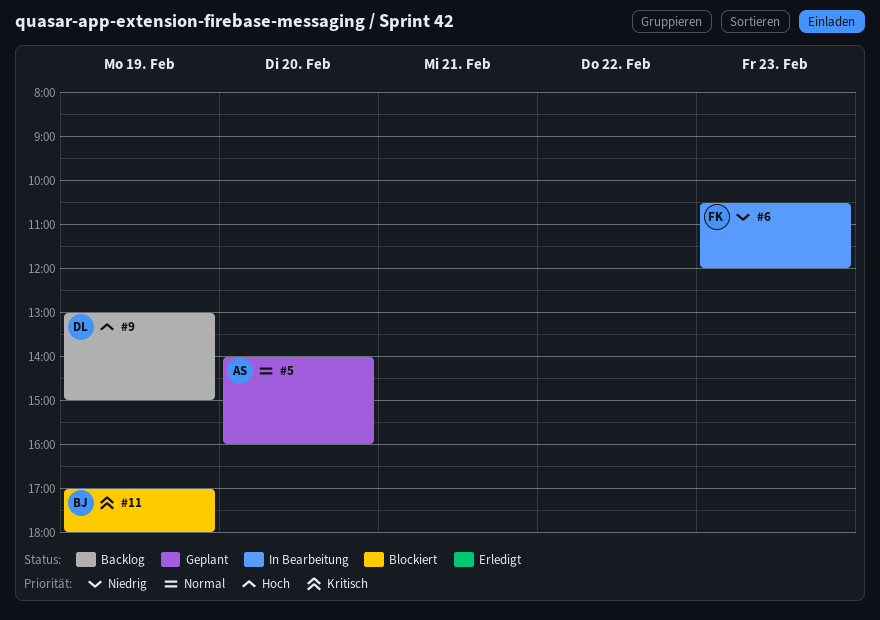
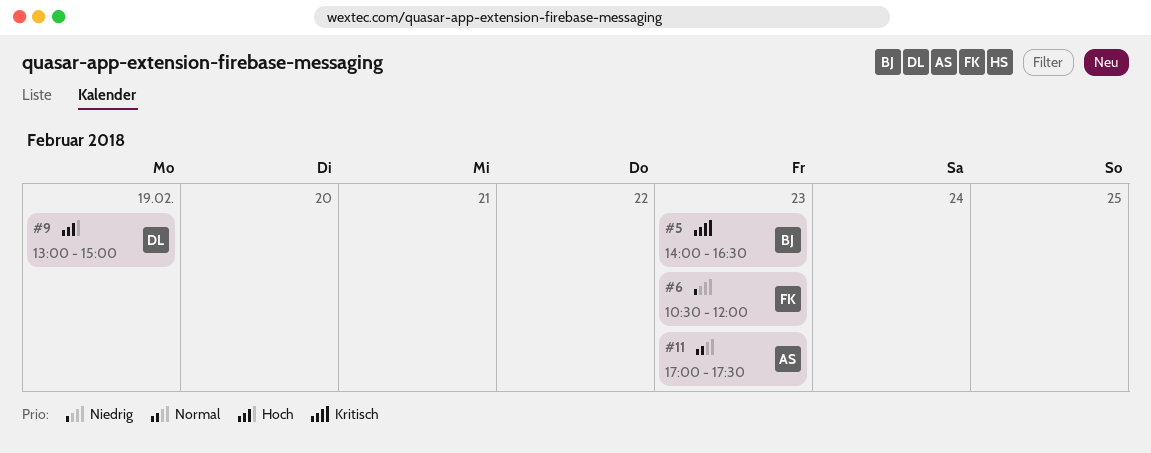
#5, owner: AS -> BJ
#5, priority: Normal -> Kritisch
#5, day: Feb 20 -> Feb 23
#5, ends: 16:00 -> 16:30
#11, owner: BJ -> AS
#11, priority: Kritisch -> Normal
#11, day: Feb 19 -> Feb 23
#11, ends: 18:00 -> 17:30

